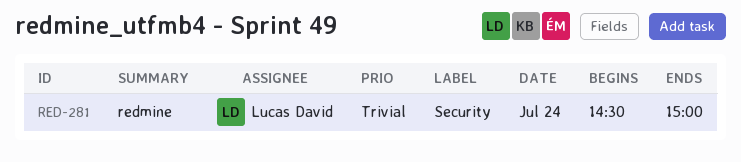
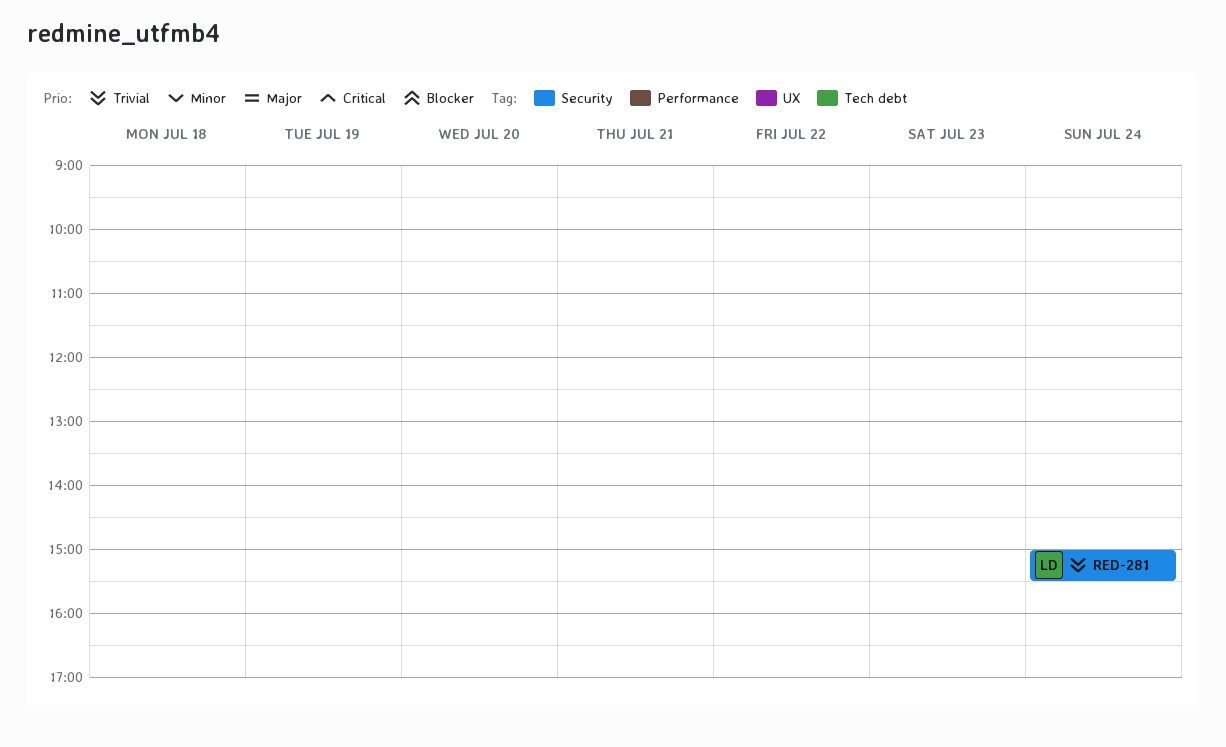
RED-281, begins: 14:30 -> 15:00
RED-281, ends: 15:00 -> 15:30

